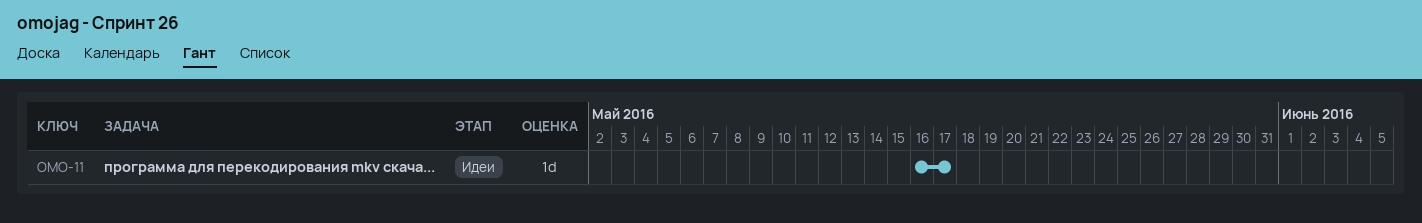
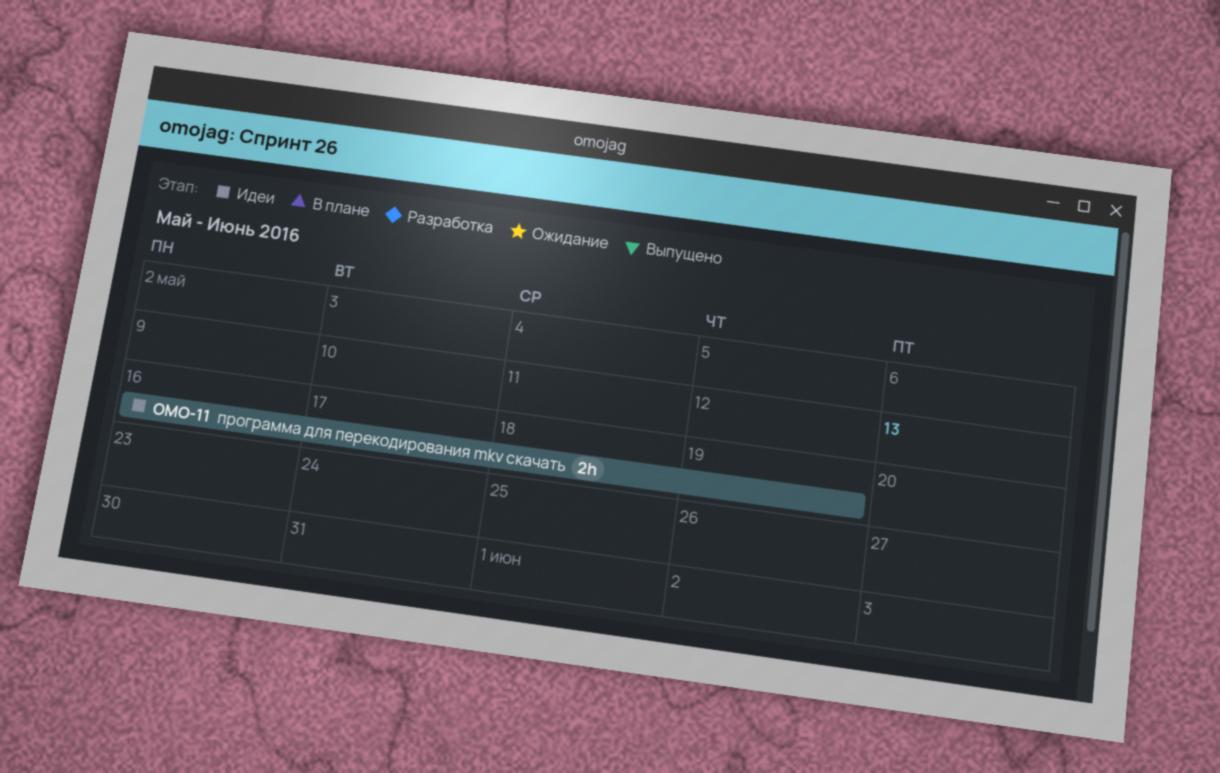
OMO-11, estimate: 1d -> 2h
OMO-11, due: May 17 -> May 19

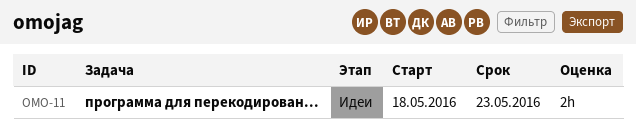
OMO-11, start: May 16 -> May 18
OMO-11, due: May 19 -> May 23

